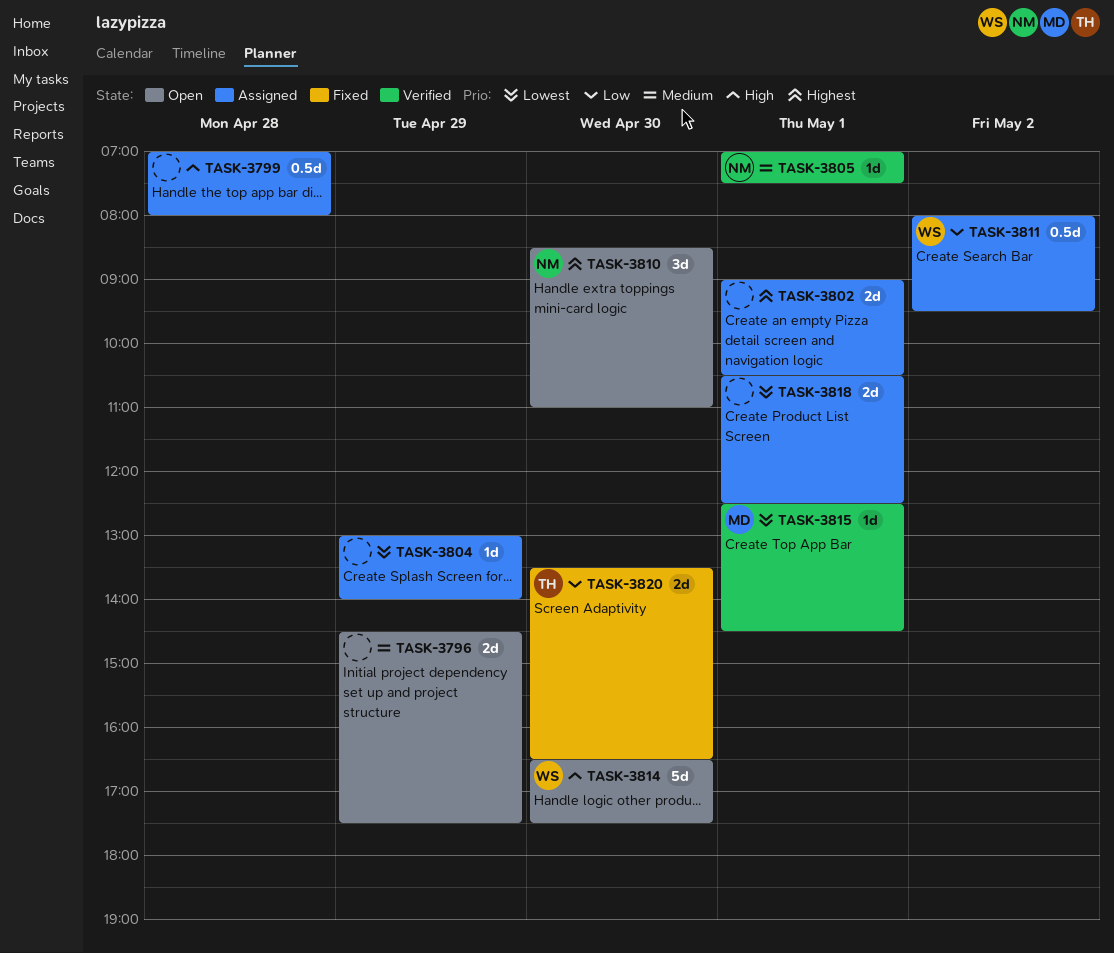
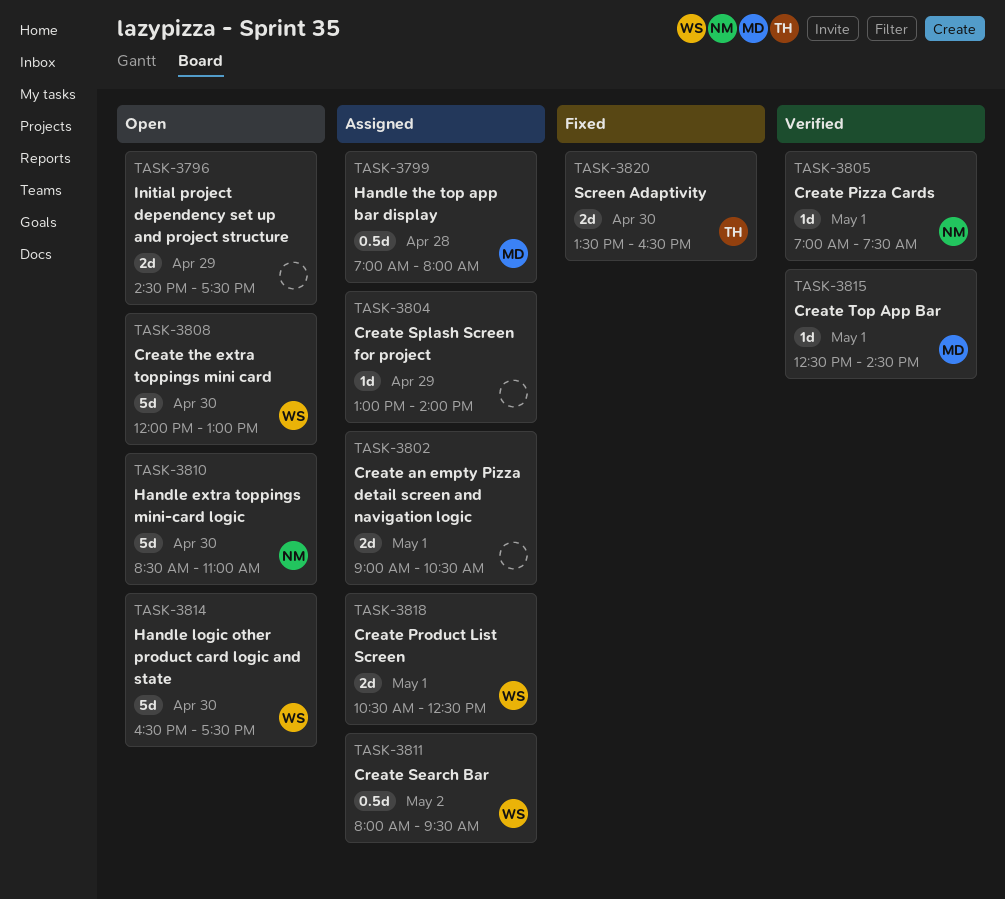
TASK-3799, owner: none -> MD
TASK-3808: none -> present
TASK-3810, estimate: 3d -> 5d
TASK-3818, owner: none -> WS

